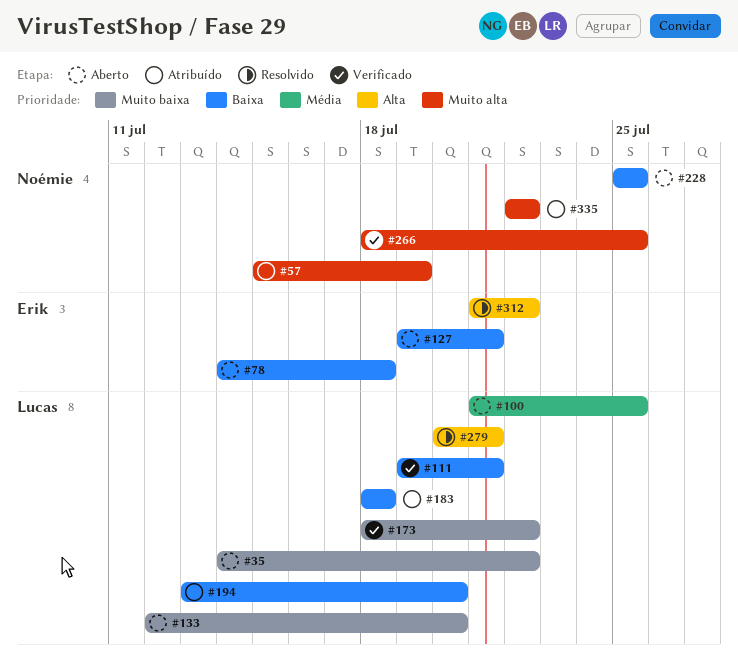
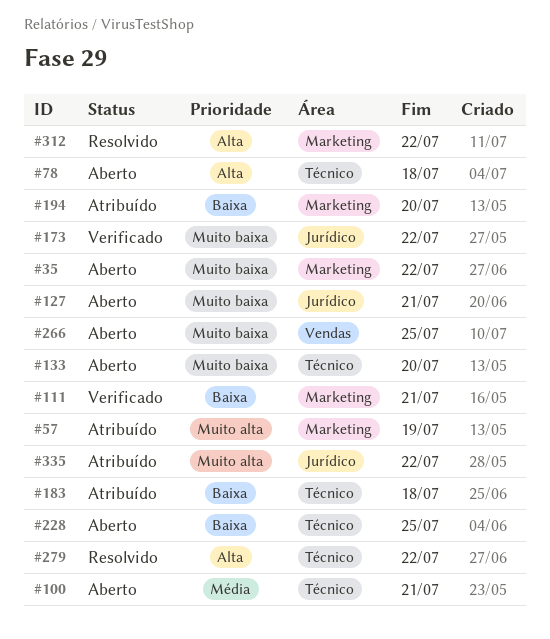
#78, priority: Baixa -> Alta
#100, due: Jul 25 -> Jul 21
#127, priority: Baixa -> Muito baixa
#266, status: Verificado -> Aberto
#266, priority: Muito alta -> Muito baixa
#279, due: Jul 21 -> Jul 22

